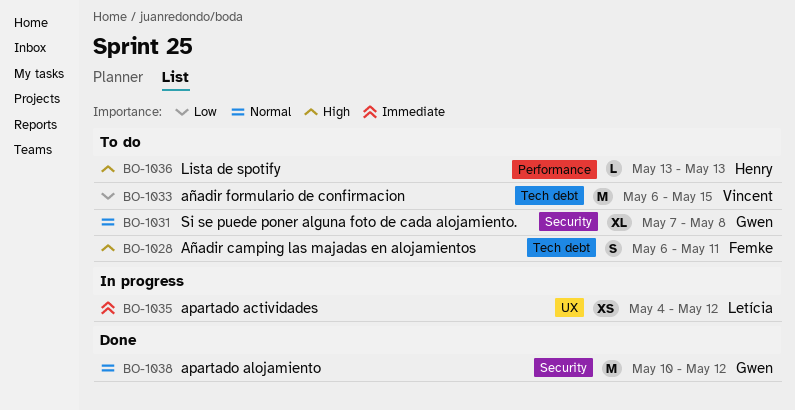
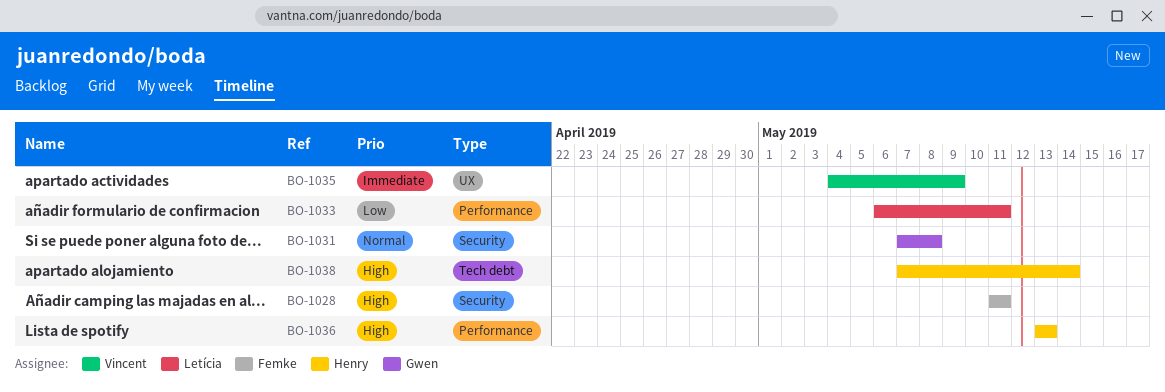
BO-1028, label: Tech debt -> Security
BO-1028, start: May 6 -> May 11
BO-1033, owner: Vincent -> Letícia
BO-1033, label: Tech debt -> Performance
BO-1033, due: May 15 -> May 11
BO-1035, owner: Letícia -> Vincent
BO-1035, due: May 12 -> May 9
BO-1038, owner: Gwen -> Henry
BO-1038, priority: Normal -> High
BO-1038, label: Security -> Tech debt
BO-1038, start: May 10 -> May 7
BO-1038, due: May 12 -> May 14

